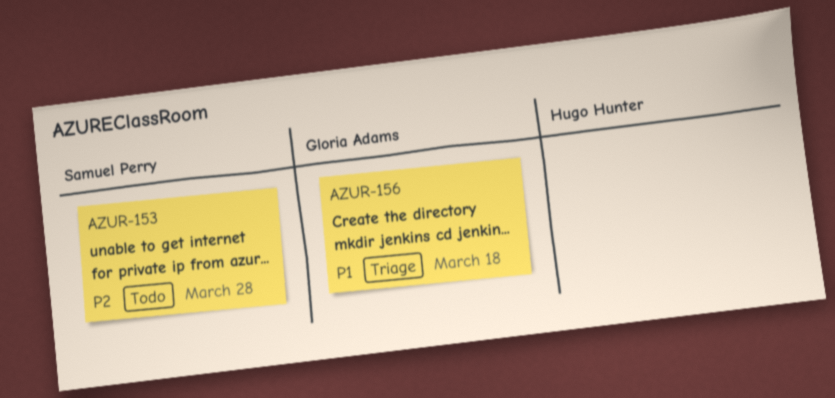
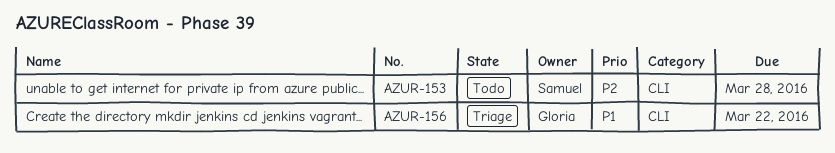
AZUR-156, due: Mar 18 -> Mar 22

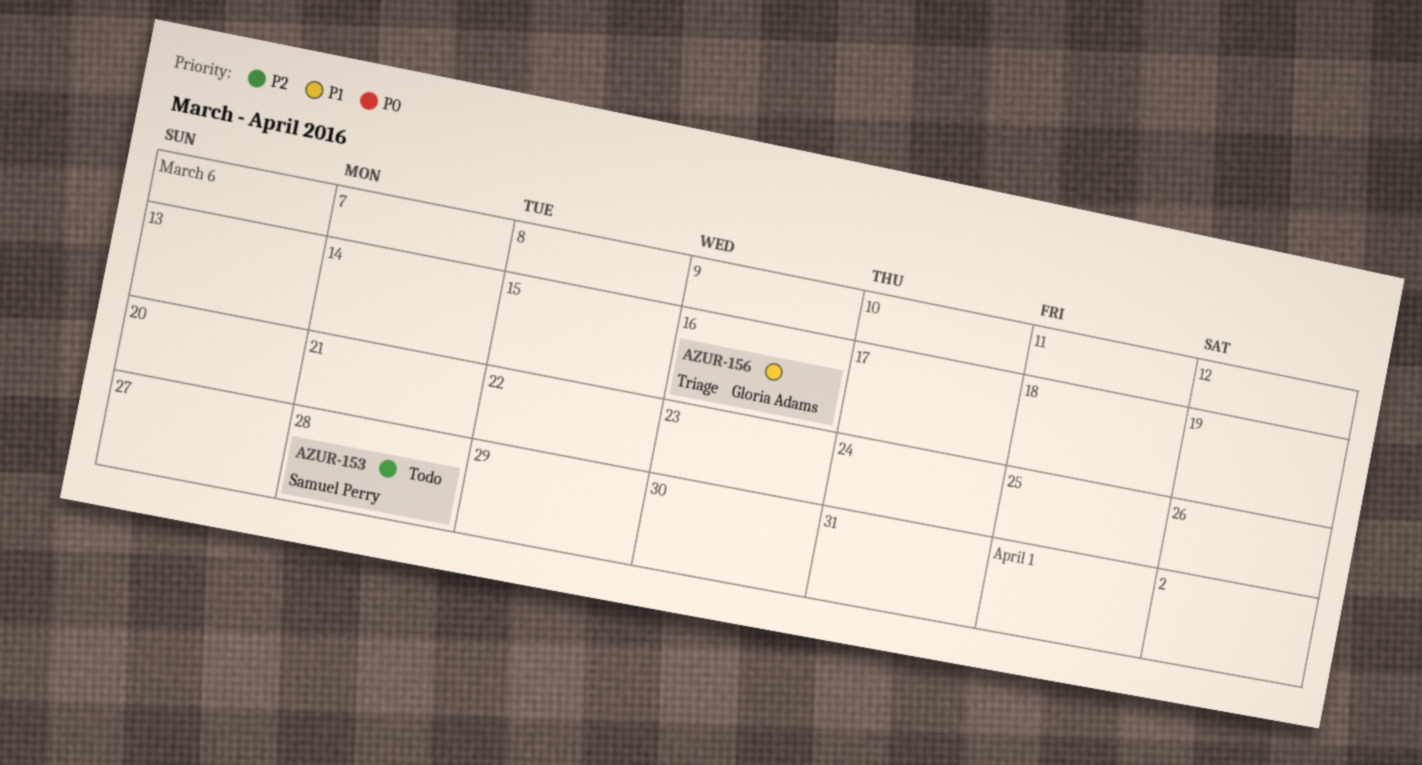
AZUR-156, due: Mar 22 -> Mar 16

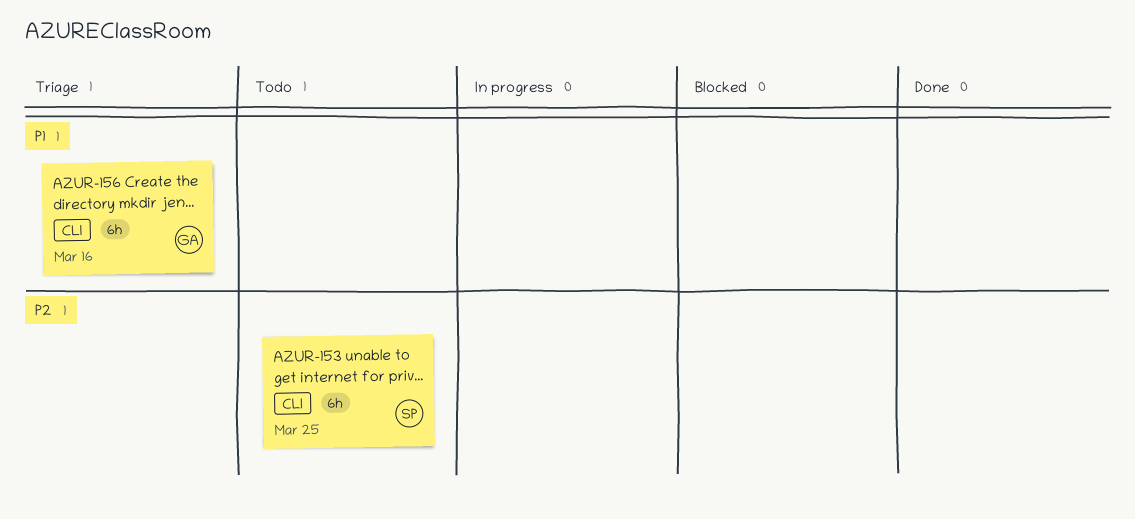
AZUR-153, due: Mar 28 -> Mar 25

